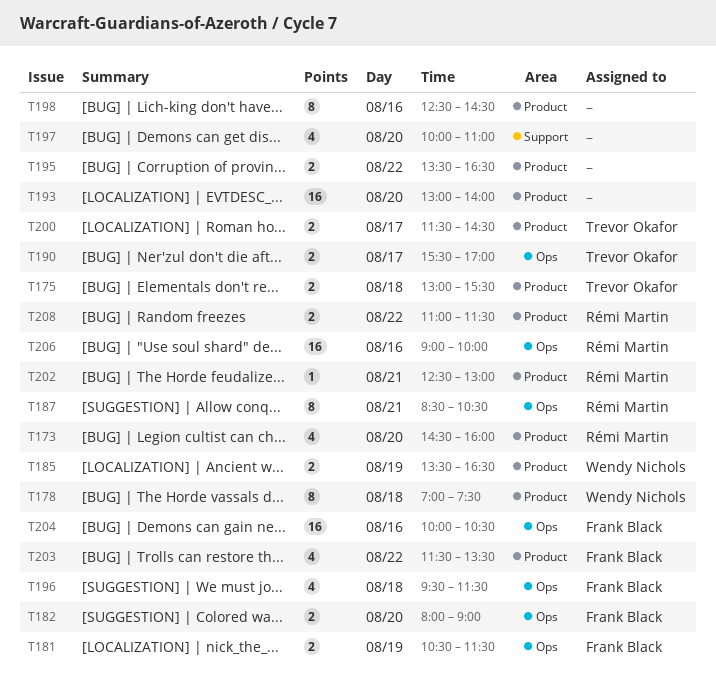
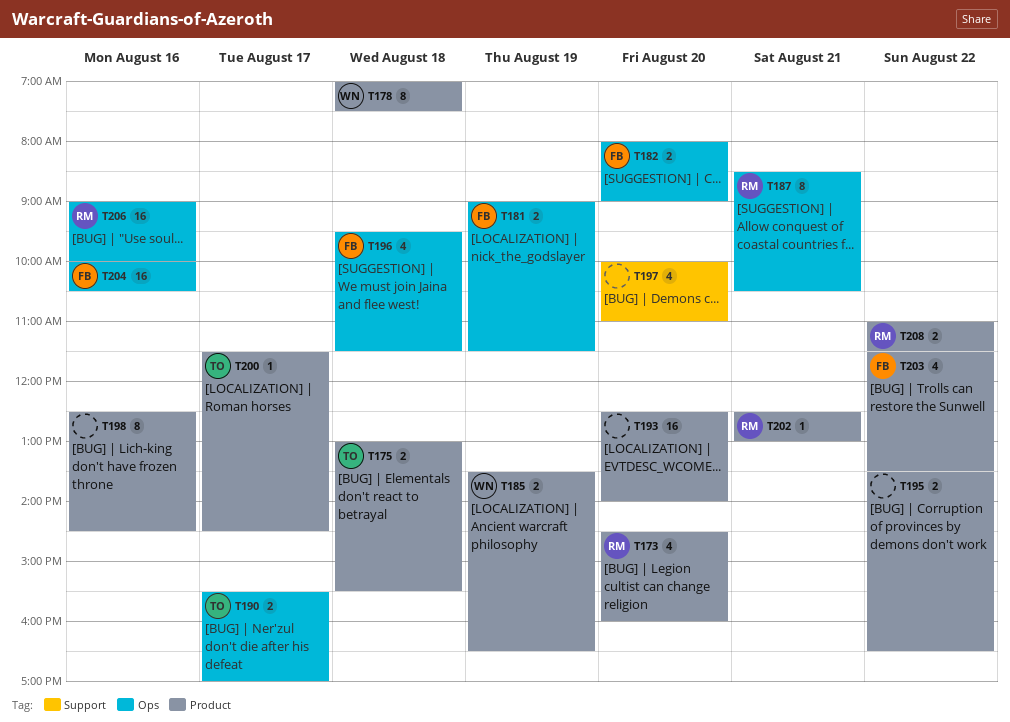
T181, begins: 10:30 -> 09:00
T193, begins: 13:00 -> 12:30
T200, estimate: 2 -> 1

